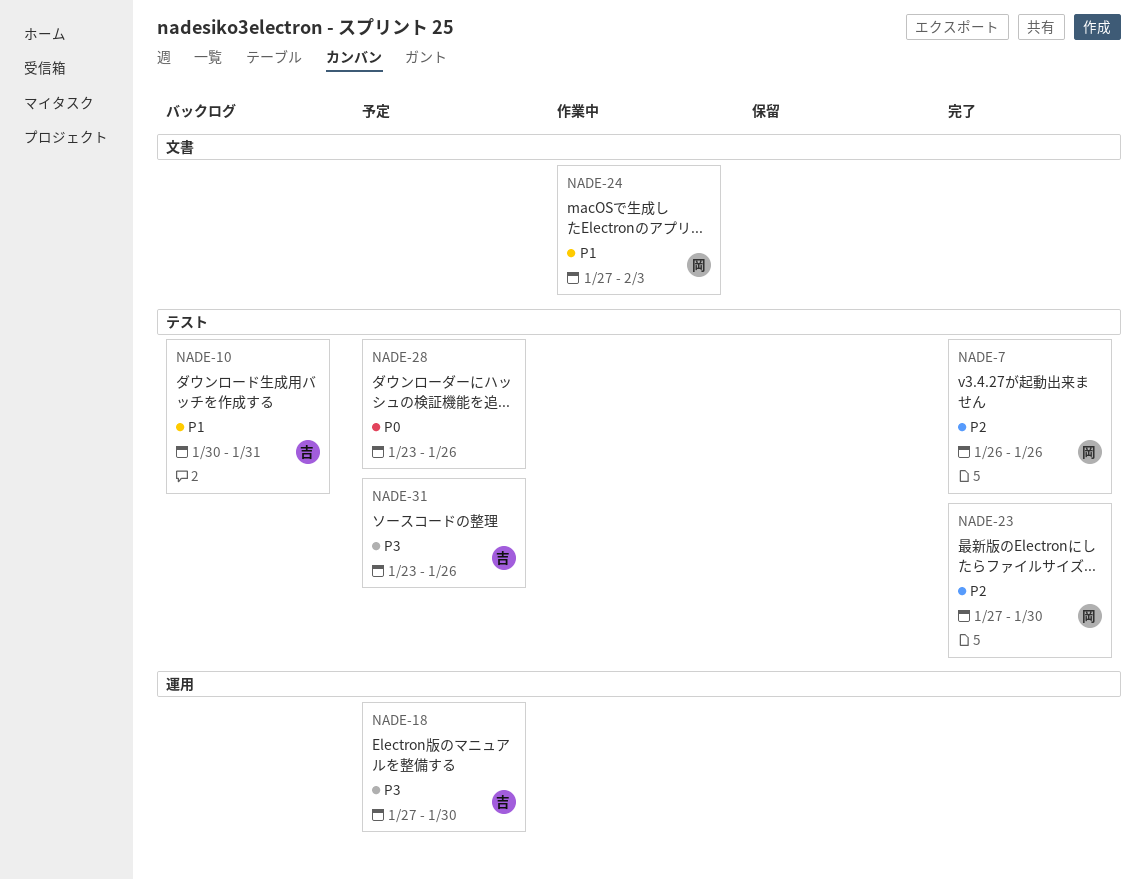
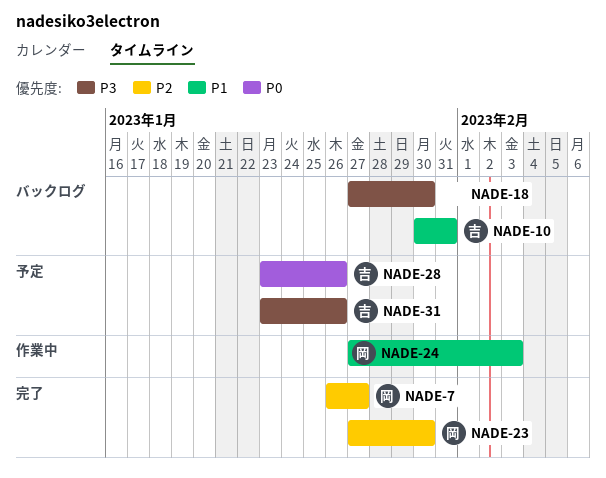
NADE-7, due: Jan 26 -> Jan 27
NADE-18, status: 予定 -> バックログ
NADE-18, owner: 吉 -> none
NADE-28, owner: none -> 吉

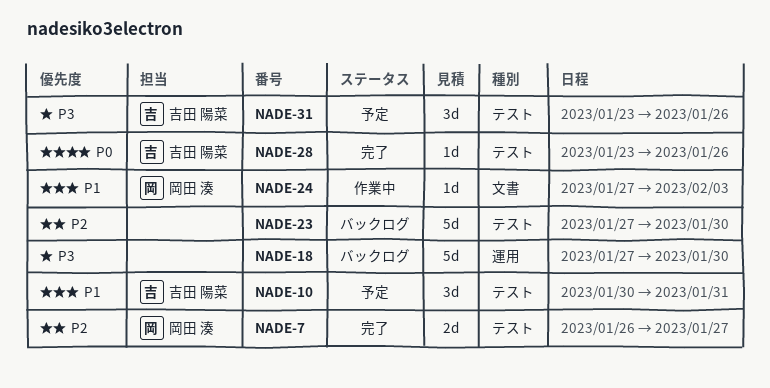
NADE-10, status: バックログ -> 予定
NADE-23, status: 完了 -> バックログ
NADE-23, owner: 岡田 湊 -> none
NADE-28, status: 予定 -> 完了

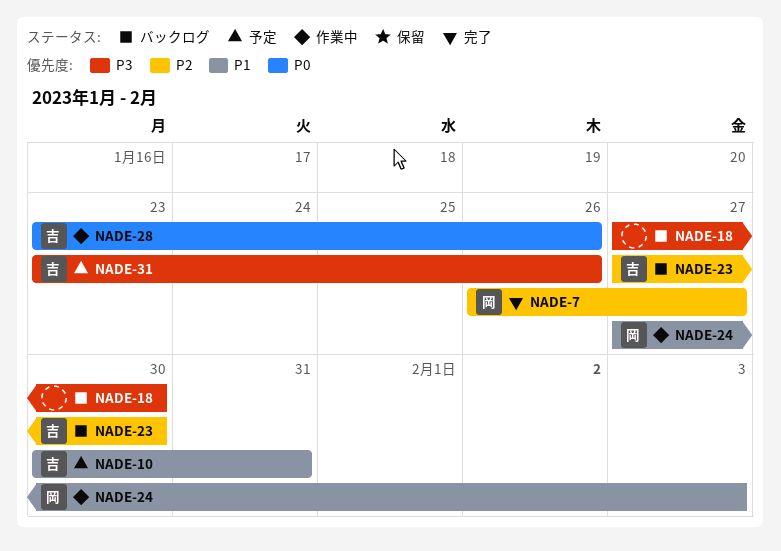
NADE-23, owner: none -> 吉田 陽菜
NADE-28, status: 完了 -> 作業中

